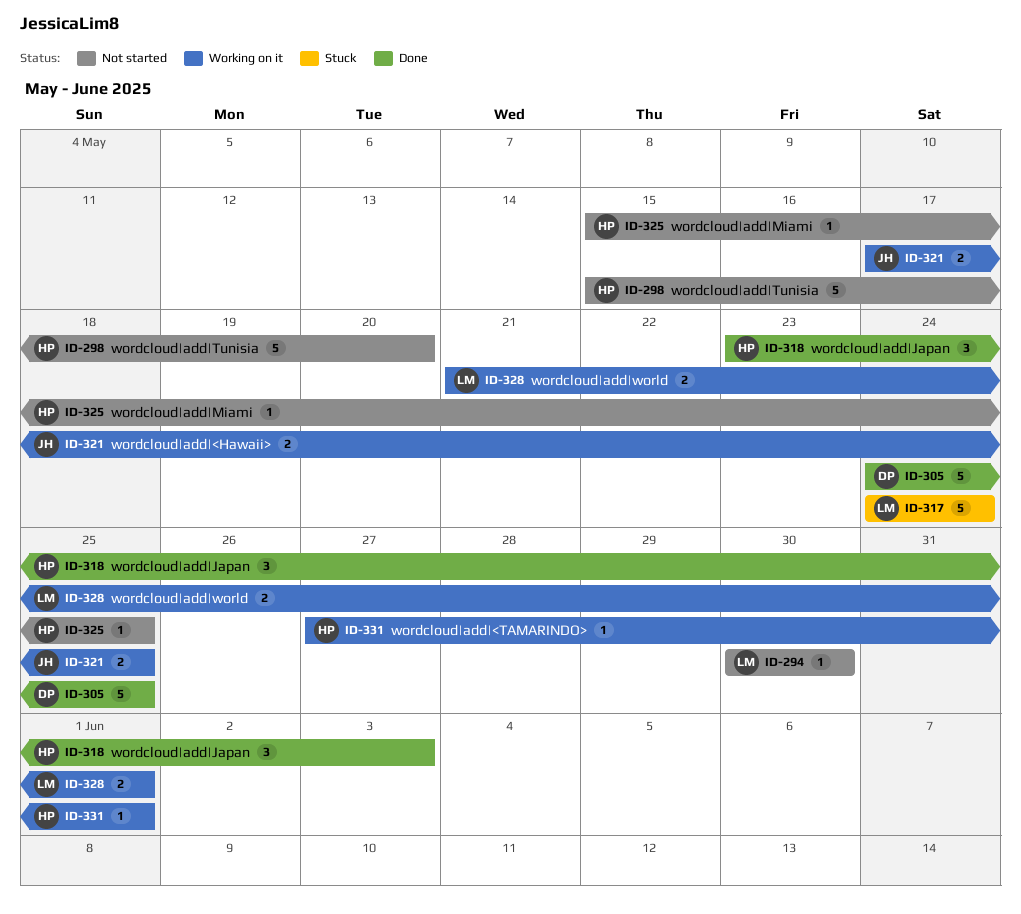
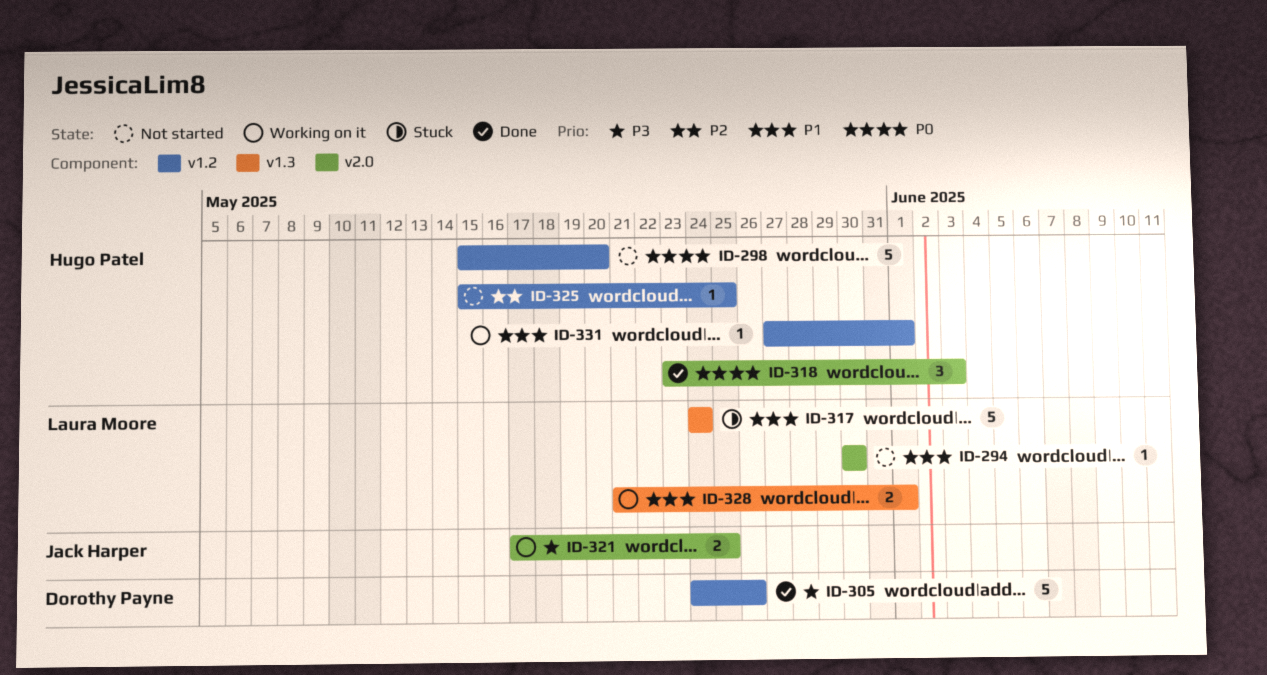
ID-305, due: May 25 -> May 26

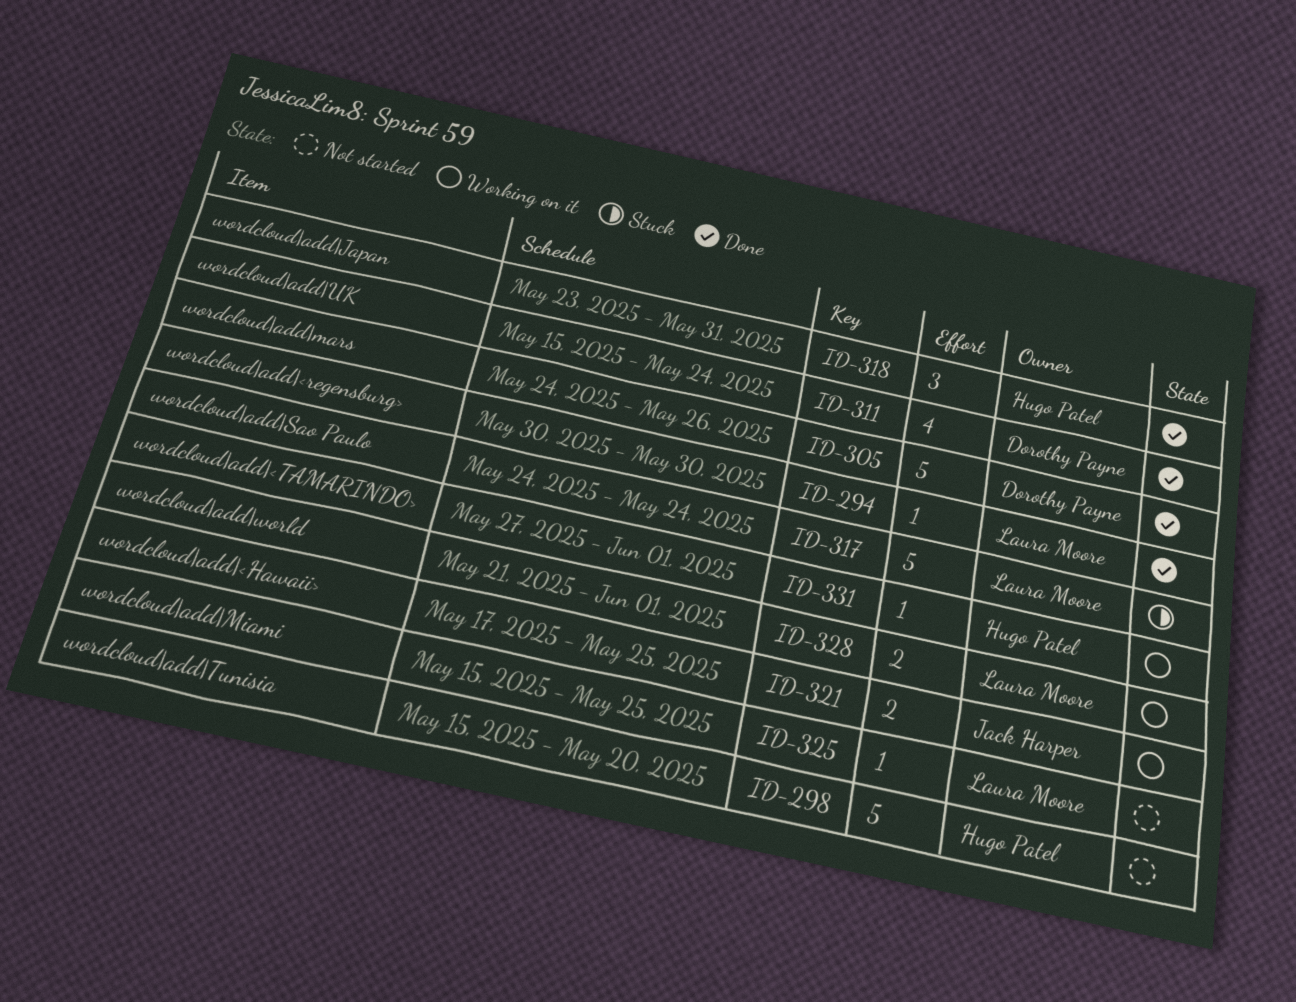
ID-294, status: Not started -> Done
ID-311: none -> present
ID-318, due: Jun 3 -> May 31
ID-325, owner: Hugo Patel -> Laura Moore

